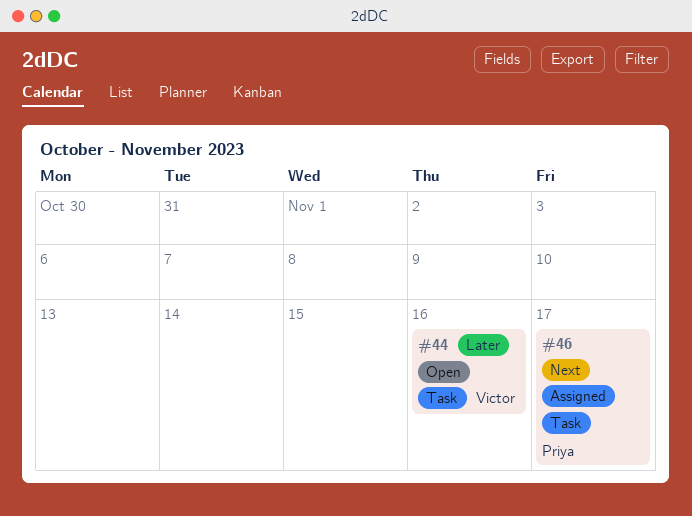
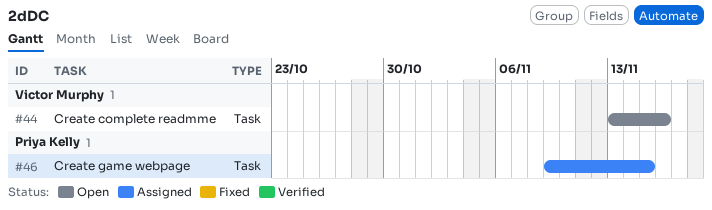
#46, due: Nov 17 -> Nov 15

